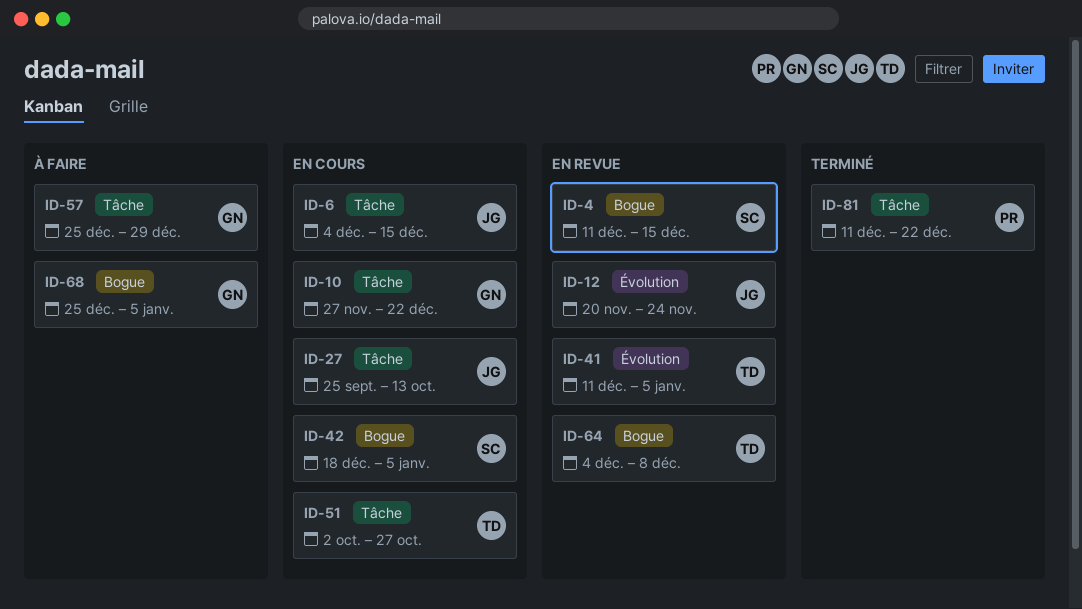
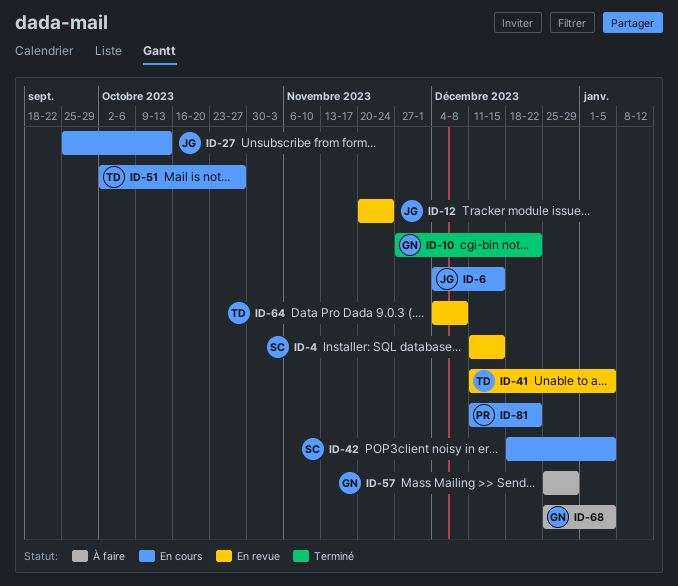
ID-10, status: En cours -> Terminé
ID-81, status: Terminé -> En cours

